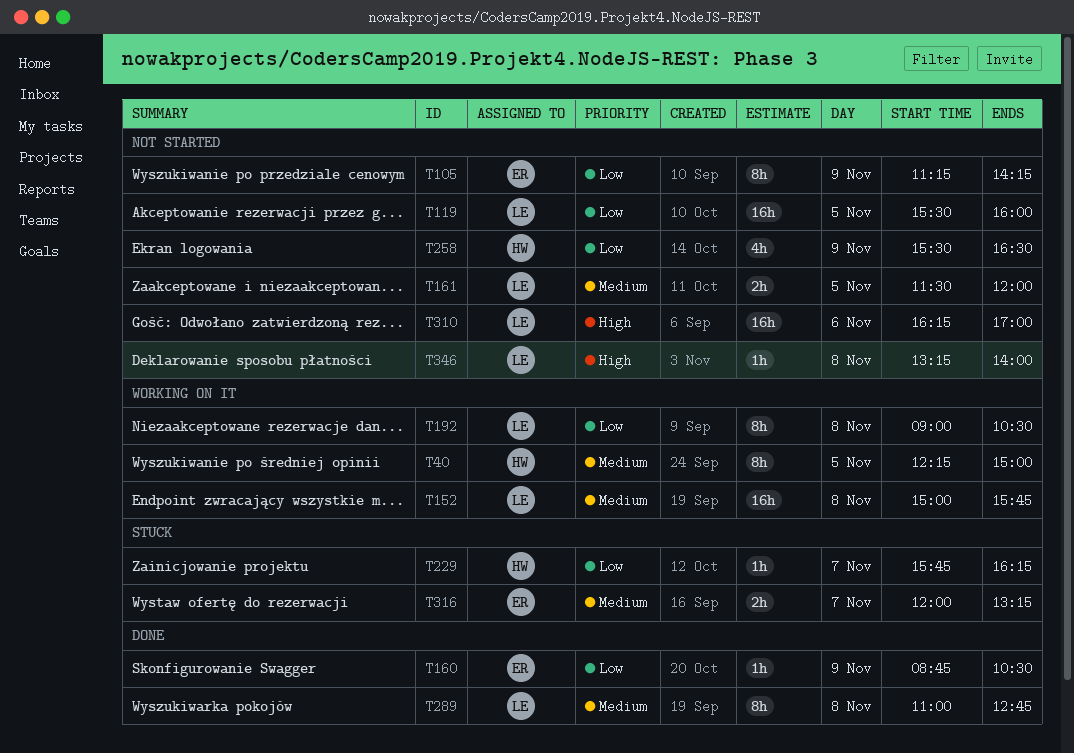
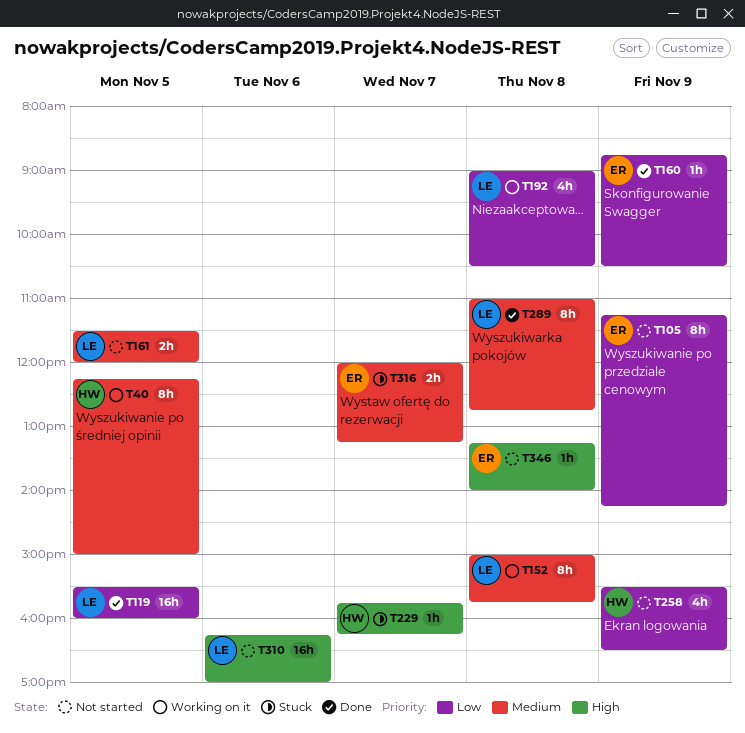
T119, status: Not started -> Done
T152, estimate: 16h -> 8h
T192, estimate: 8h -> 4h
T229, priority: Low -> High
T346, owner: LE -> ER

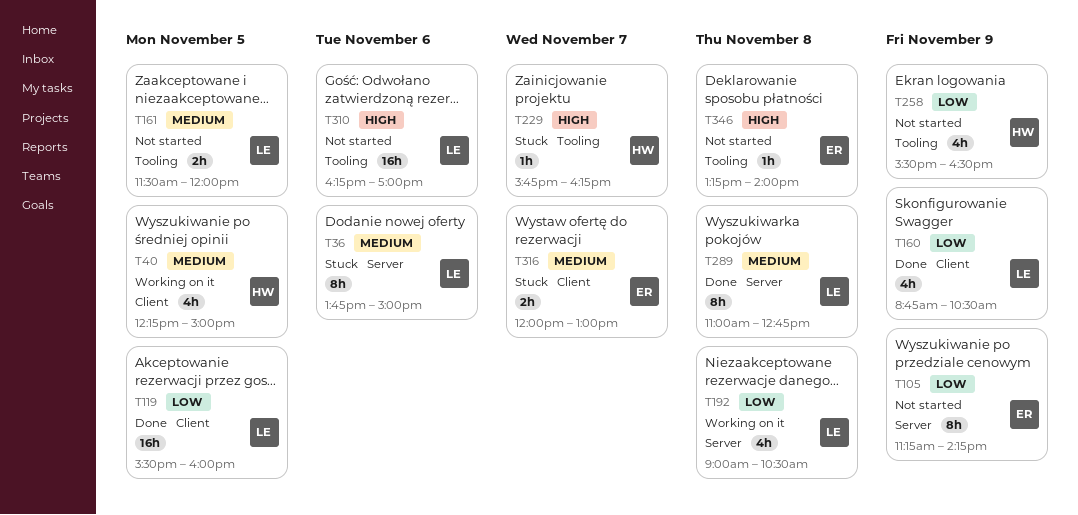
T36: none -> present
T40, estimate: 8h -> 4h
T152: present -> none
T160, owner: ER -> LE
T160, estimate: 1h -> 4h
T316, ends: 13:15 -> 13:00

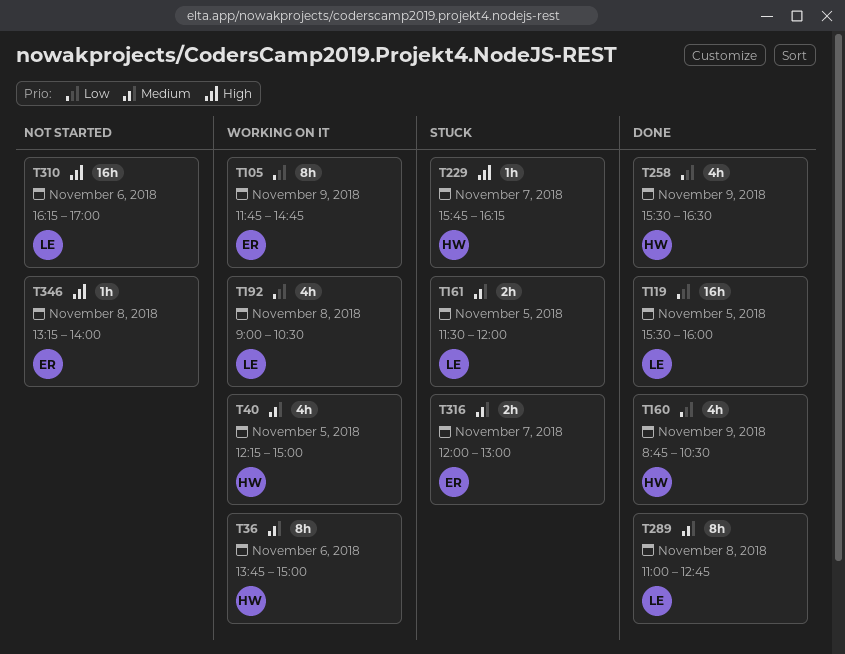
T36, status: Stuck -> Working on it
T36, owner: LE -> HW
T105, status: Not started -> Working on it
T105, begins: 11:15 -> 11:45
T105, ends: 14:15 -> 14:45
T160, owner: LE -> HW
T161, status: Not started -> Stuck
T258, status: Not started -> Done

